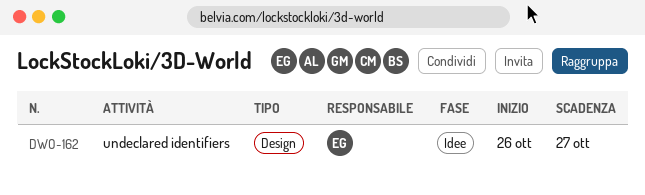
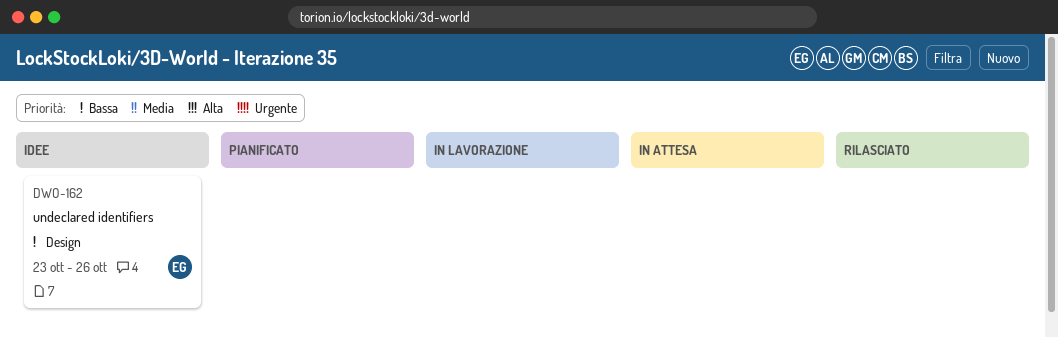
DWO-162, start: Oct 26 -> Oct 23
DWO-162, due: Oct 27 -> Oct 26

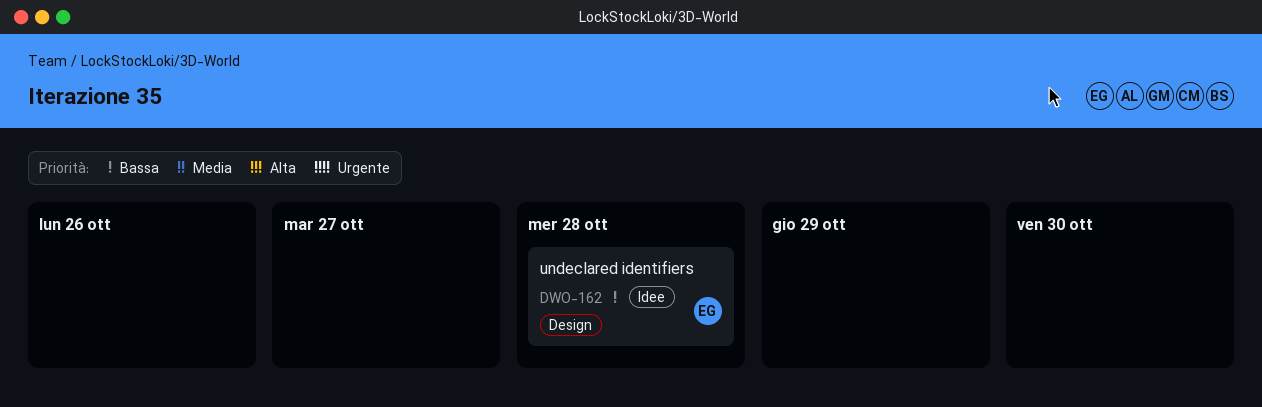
DWO-162, due: Oct 26 -> Oct 28

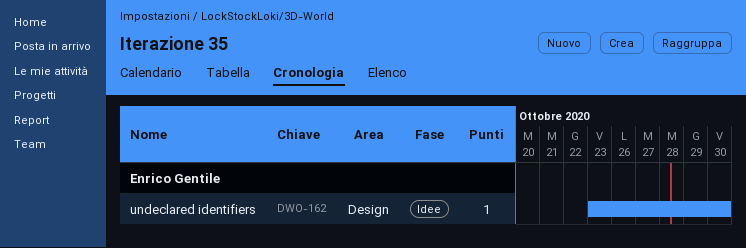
DWO-162, due: Oct 28 -> Oct 30

